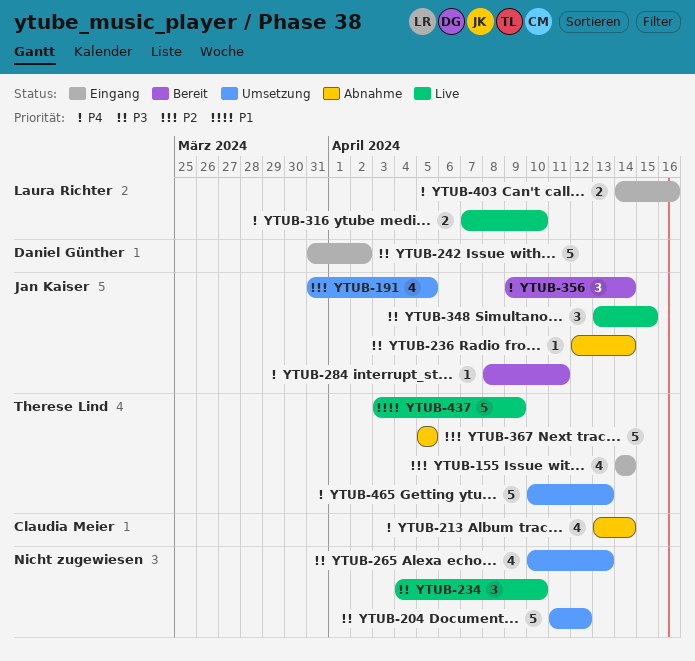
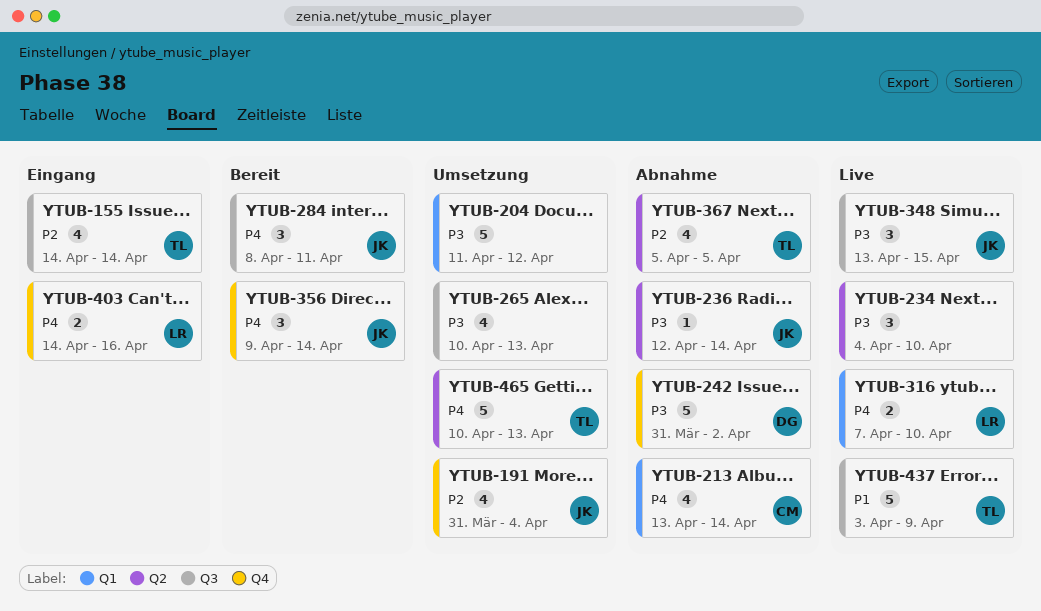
YTUB-191, due: Apr 5 -> Apr 4
YTUB-242, status: Eingang -> Abnahme
YTUB-284, estimate: 1 -> 3
YTUB-367, estimate: 5 -> 4

